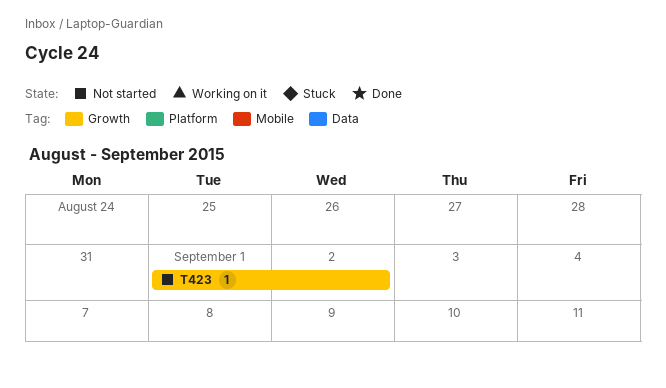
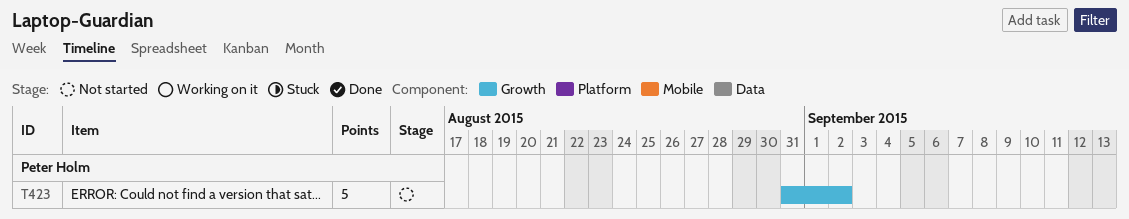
T423, estimate: 1 -> 5
T423, start: Sep 1 -> Aug 31

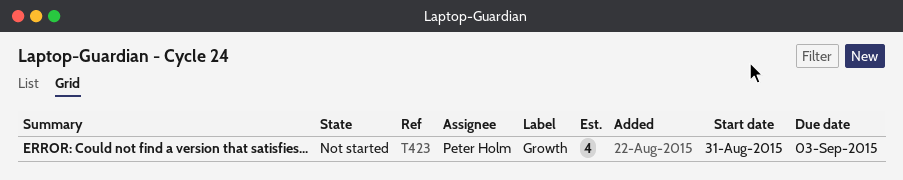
T423, estimate: 5 -> 4
T423, due: Sep 2 -> Sep 3

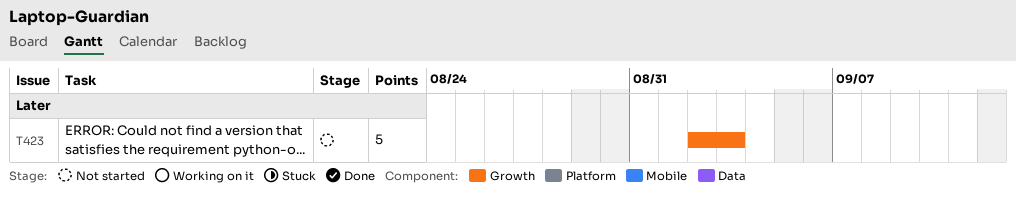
T423, estimate: 4 -> 5
T423, start: Aug 31 -> Sep 2

